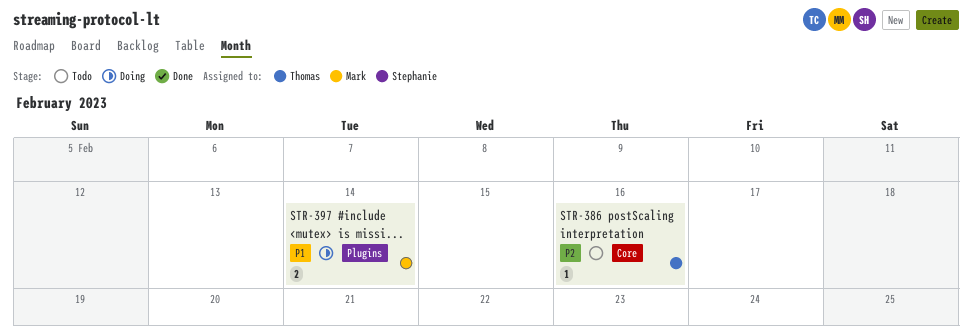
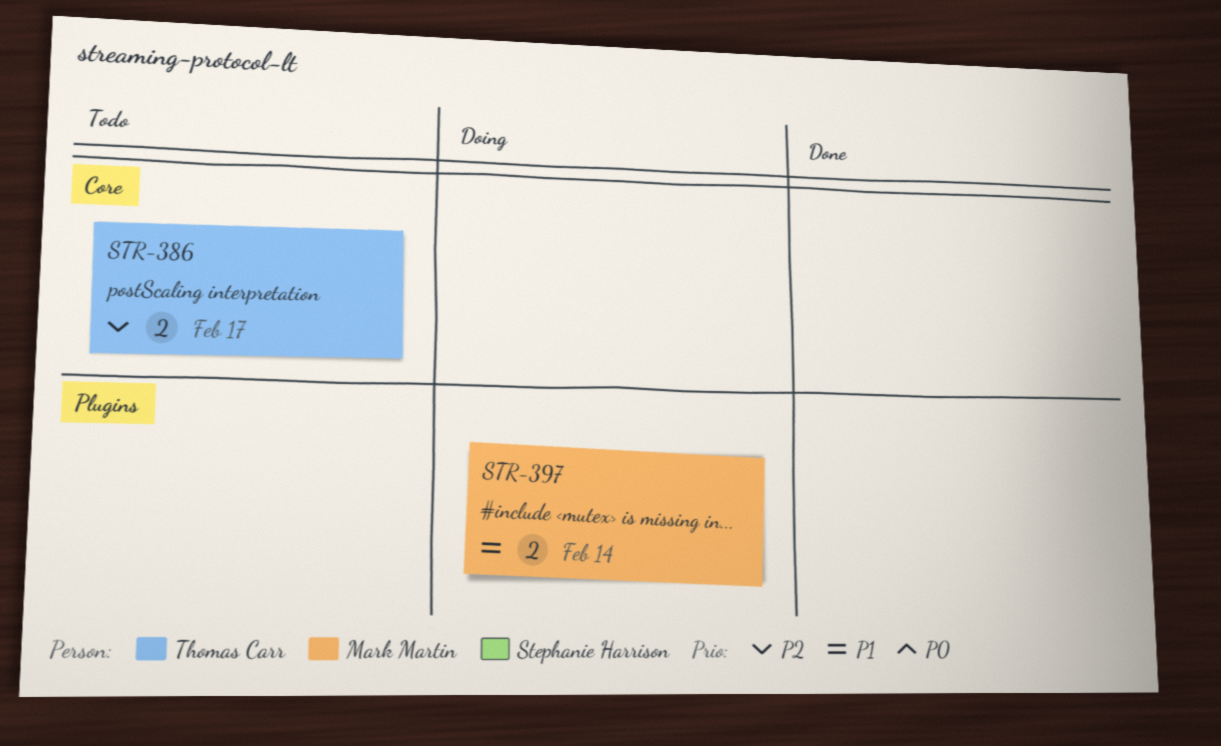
STR-386, estimate: 1 -> 2
STR-386, due: Feb 16 -> Feb 17

